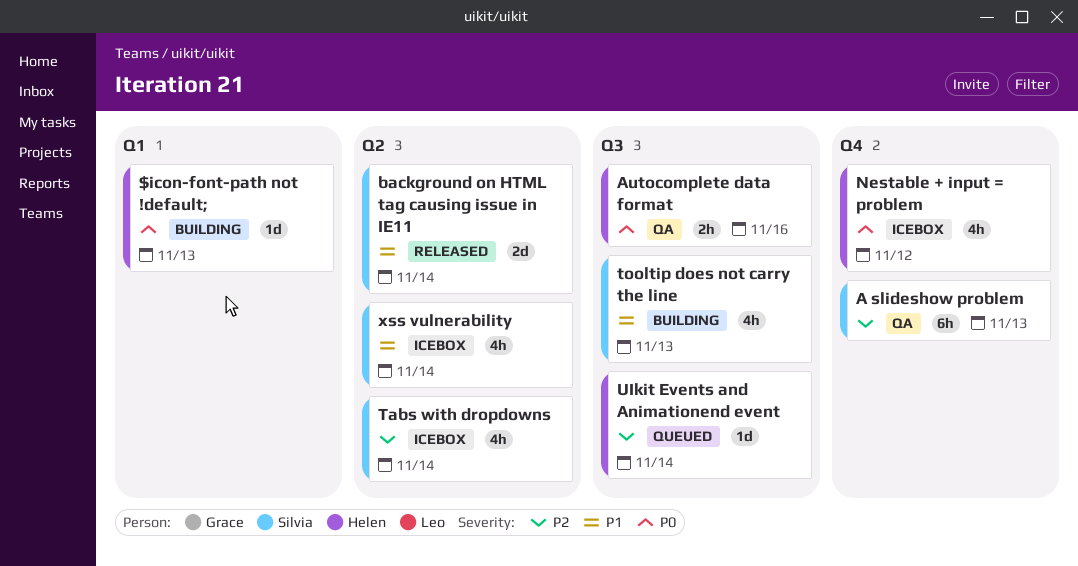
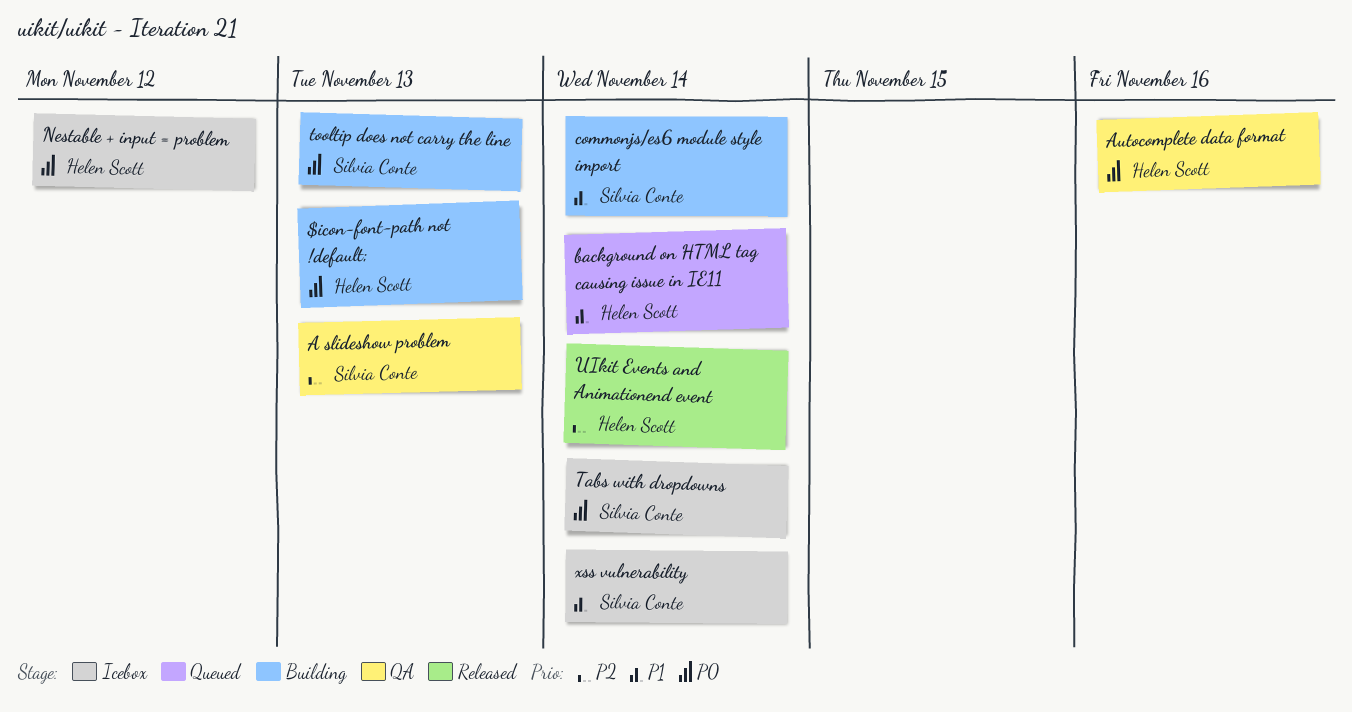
background on HTML tag causing issue in IE11, status: Released -> Queued
background on HTML tag causing issue in IE11, owner: Silvia Conte -> Helen Scott
commonjs/es6 module style import: none -> present
Tabs with dropdowns, priority: P2 -> P0
tooltip does not carry the line, priority: P1 -> P0
UIkit Events and Animationend event, status: Queued -> Released

